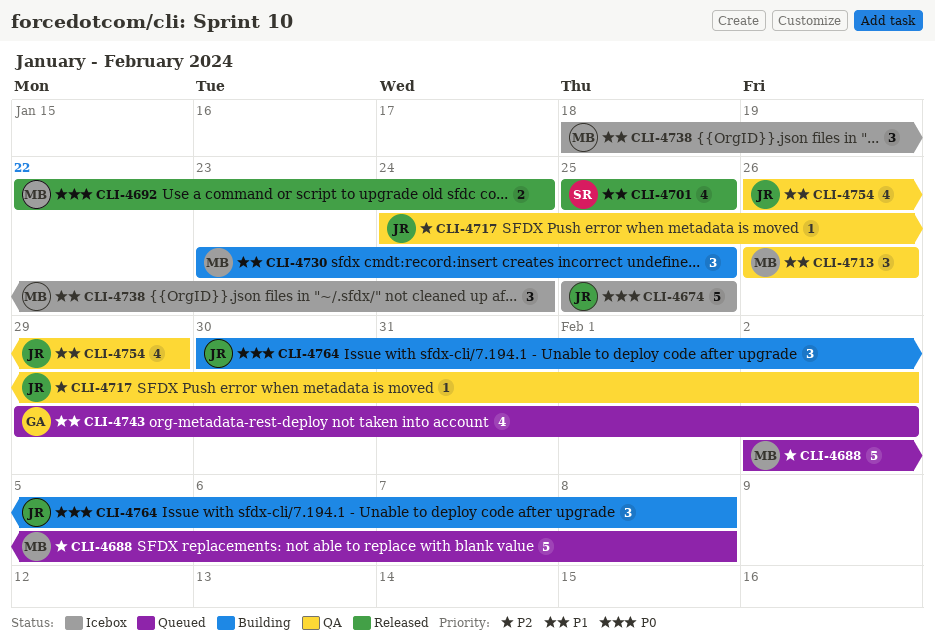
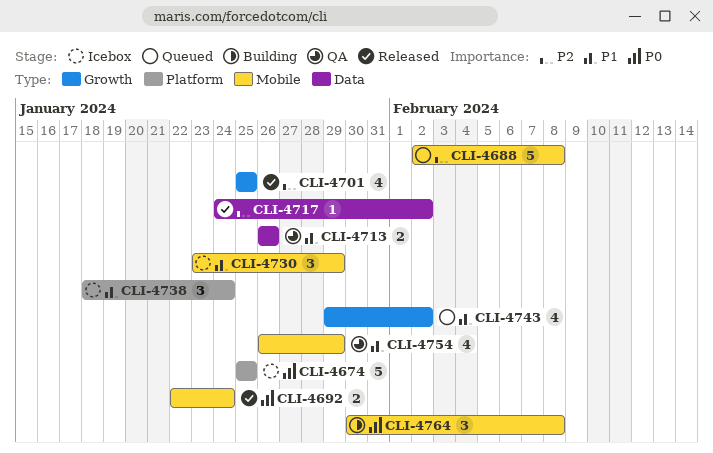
CLI-4701, priority: P1 -> P2
CLI-4713, estimate: 3 -> 2
CLI-4717, status: QA -> Released
CLI-4730, status: Building -> Icebox
CLI-4730, due: Jan 25 -> Jan 29

